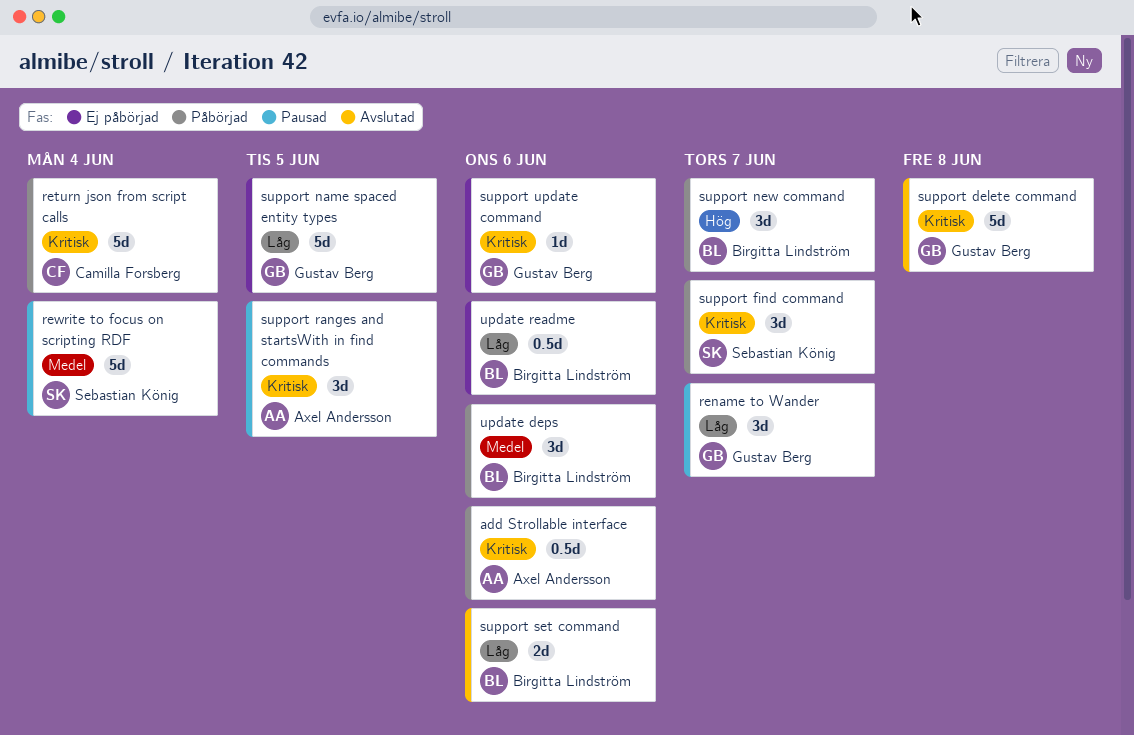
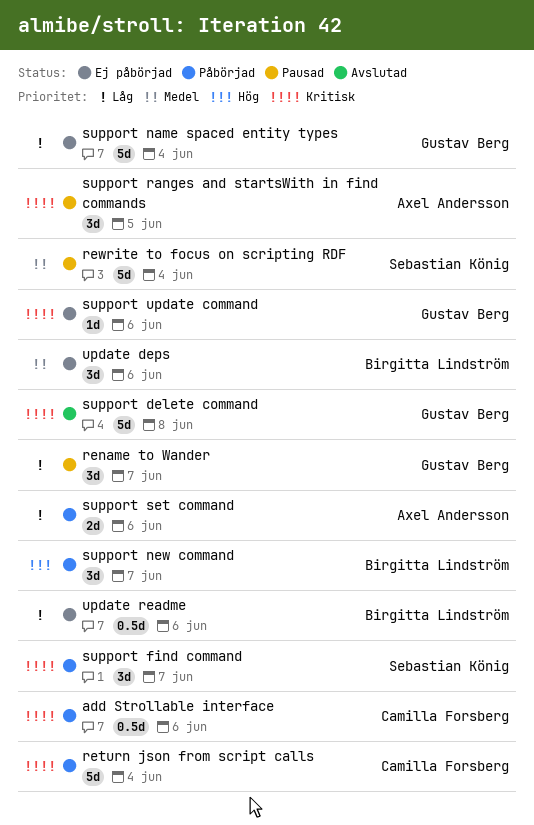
add Strollable interface, owner: Axel Andersson -> Camilla Forsberg
support name spaced entity types, due: Jun 5 -> Jun 4
support set command, status: Avslutad -> Påbörjad
support set command, owner: Birgitta Lindström -> Axel Andersson
update deps, status: Påbörjad -> Ej påbörjad

